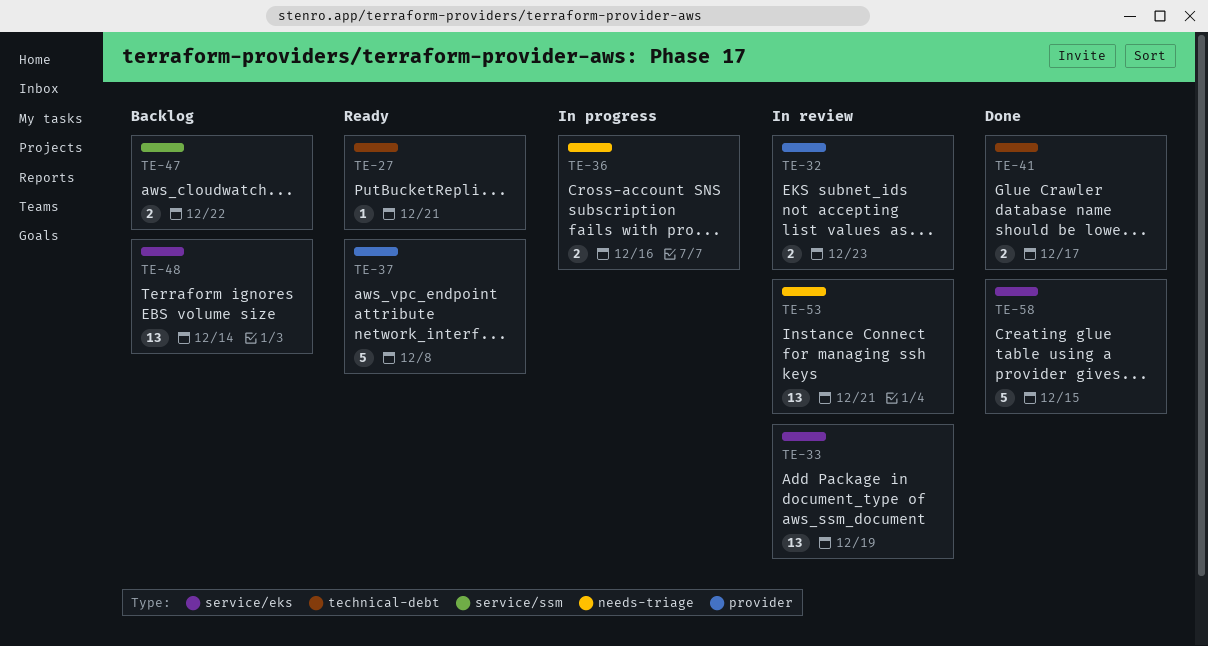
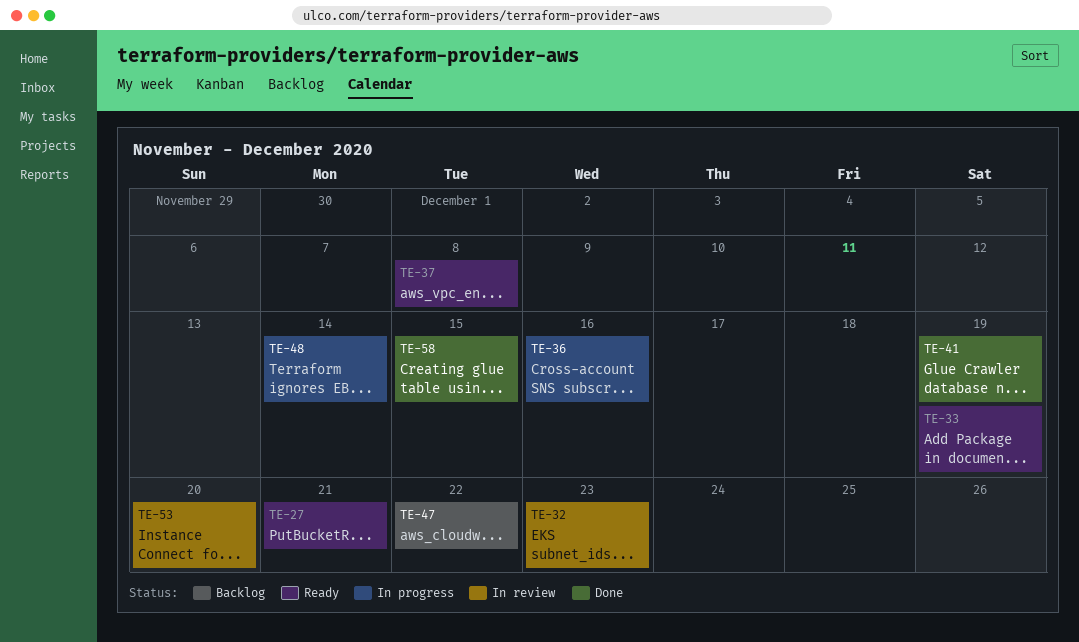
TE-33, status: In review -> Ready
TE-41, due: Dec 17 -> Dec 19
TE-48, status: Backlog -> In progress
TE-53, due: Dec 21 -> Dec 20

